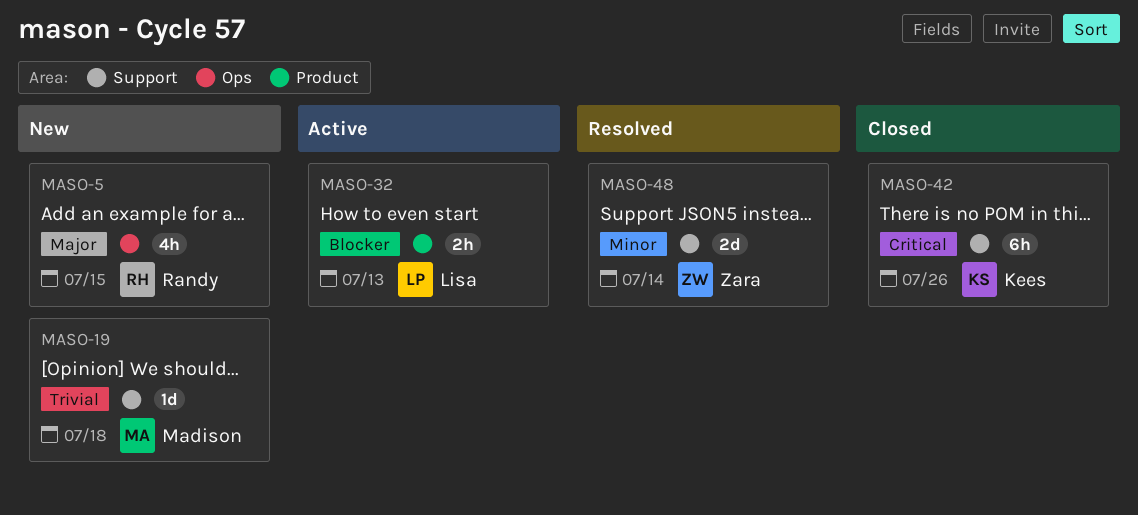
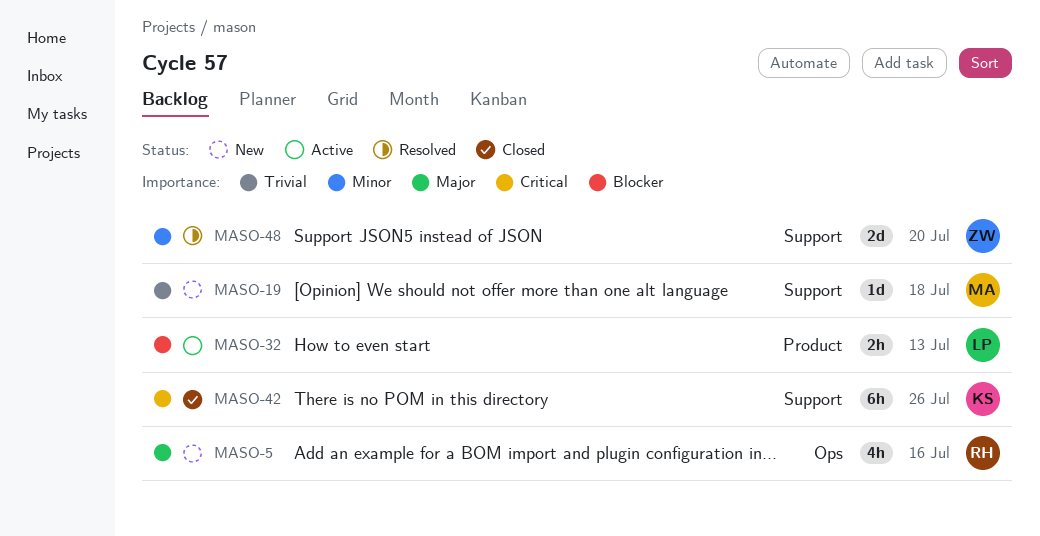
MASO-5, due: Jul 15 -> Jul 16
MASO-48, due: Jul 14 -> Jul 20

